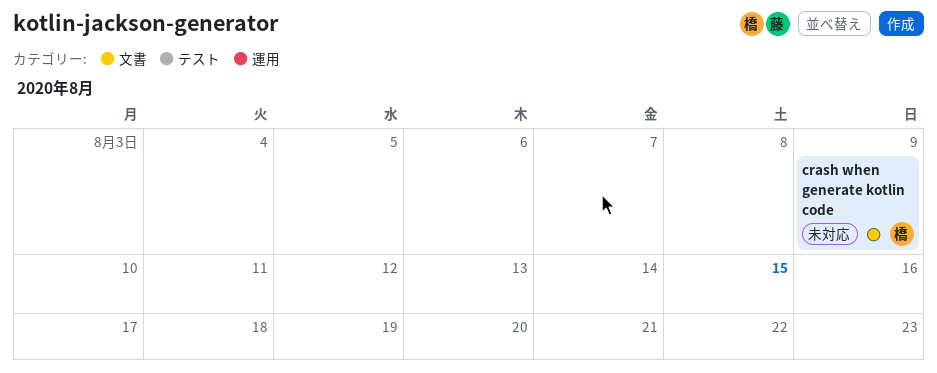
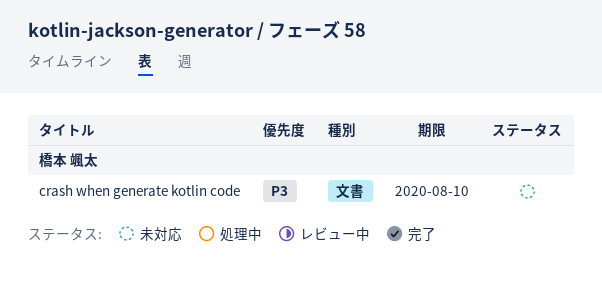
crash when generate kotlin code, due: Aug 9 -> Aug 10

